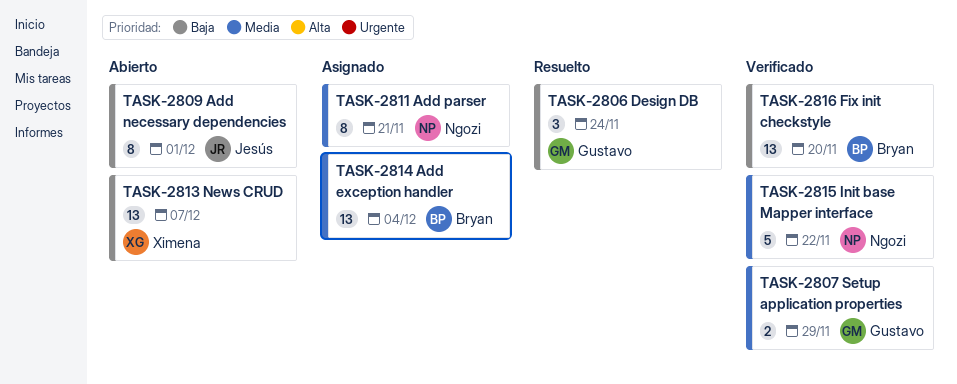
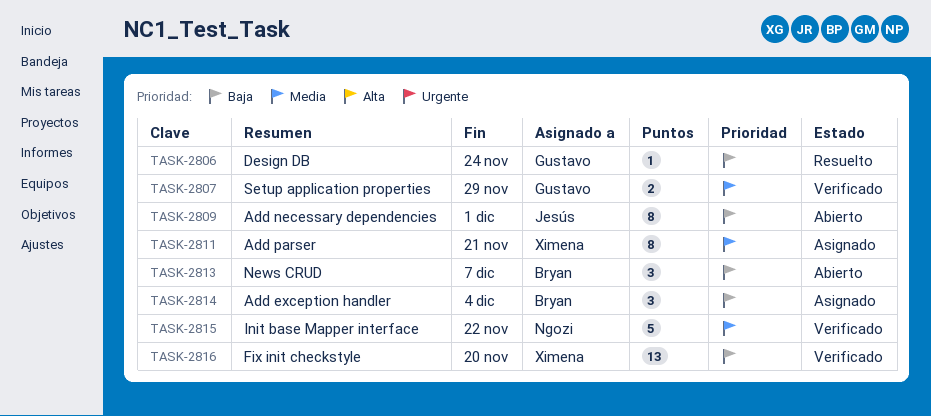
TASK-2806, estimate: 3 -> 1
TASK-2811, owner: Ngozi -> Ximena
TASK-2813, owner: Ximena -> Bryan
TASK-2813, estimate: 13 -> 3
TASK-2814, priority: Media -> Baja
TASK-2814, estimate: 13 -> 3
TASK-2816, owner: Bryan -> Ximena

